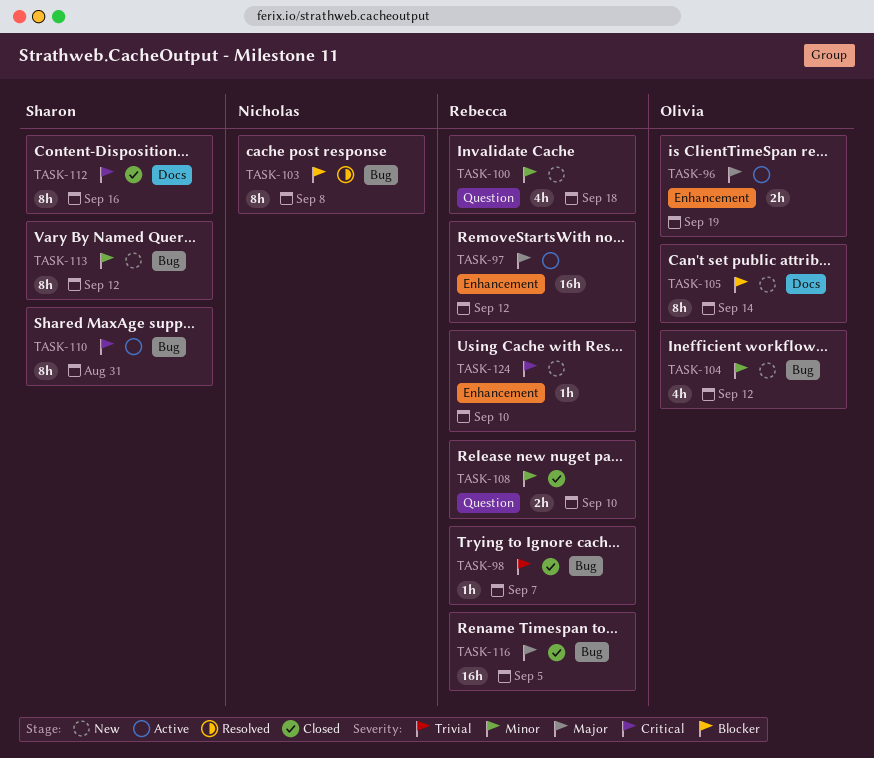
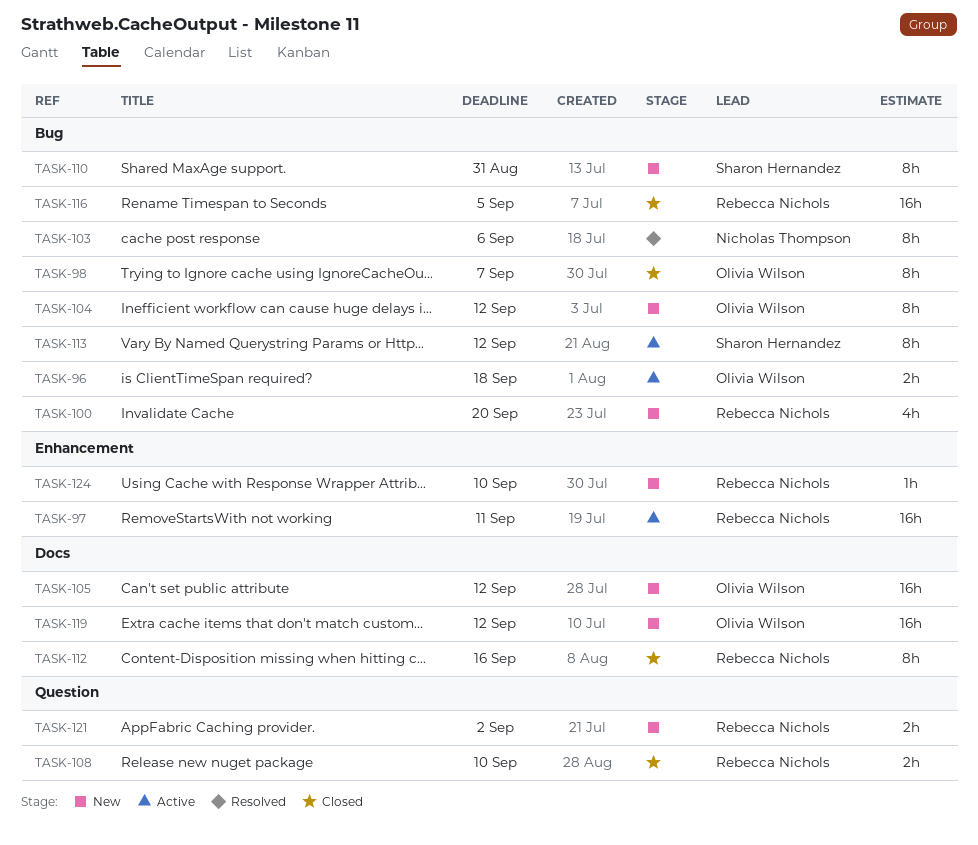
TASK-96, label: Enhancement -> Bug
TASK-96, due: Sep 19 -> Sep 18
TASK-97, due: Sep 12 -> Sep 11
TASK-98, owner: Rebecca Nichols -> Olivia Wilson
TASK-98, estimate: 1h -> 8h
TASK-100, label: Question -> Bug
TASK-100, due: Sep 18 -> Sep 20
TASK-103, due: Sep 8 -> Sep 6
TASK-104, estimate: 4h -> 8h
TASK-105, estimate: 8h -> 16h
TASK-105, due: Sep 14 -> Sep 12
TASK-110, status: Active -> New
TASK-112, owner: Sharon Hernandez -> Rebecca Nichols
TASK-113, status: New -> Active
TASK-119: none -> present
TASK-121: none -> present

